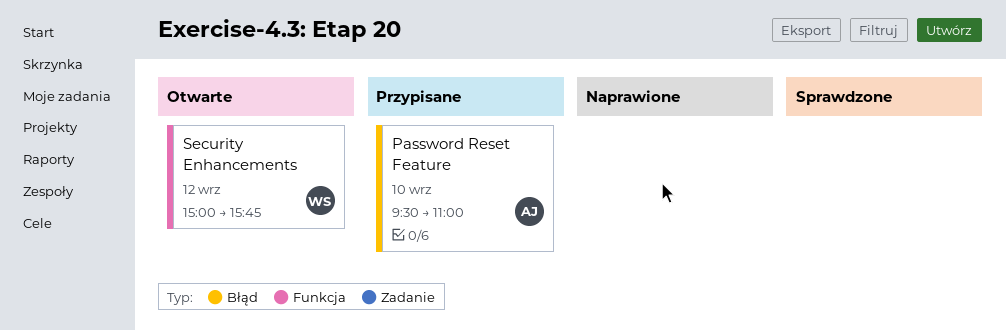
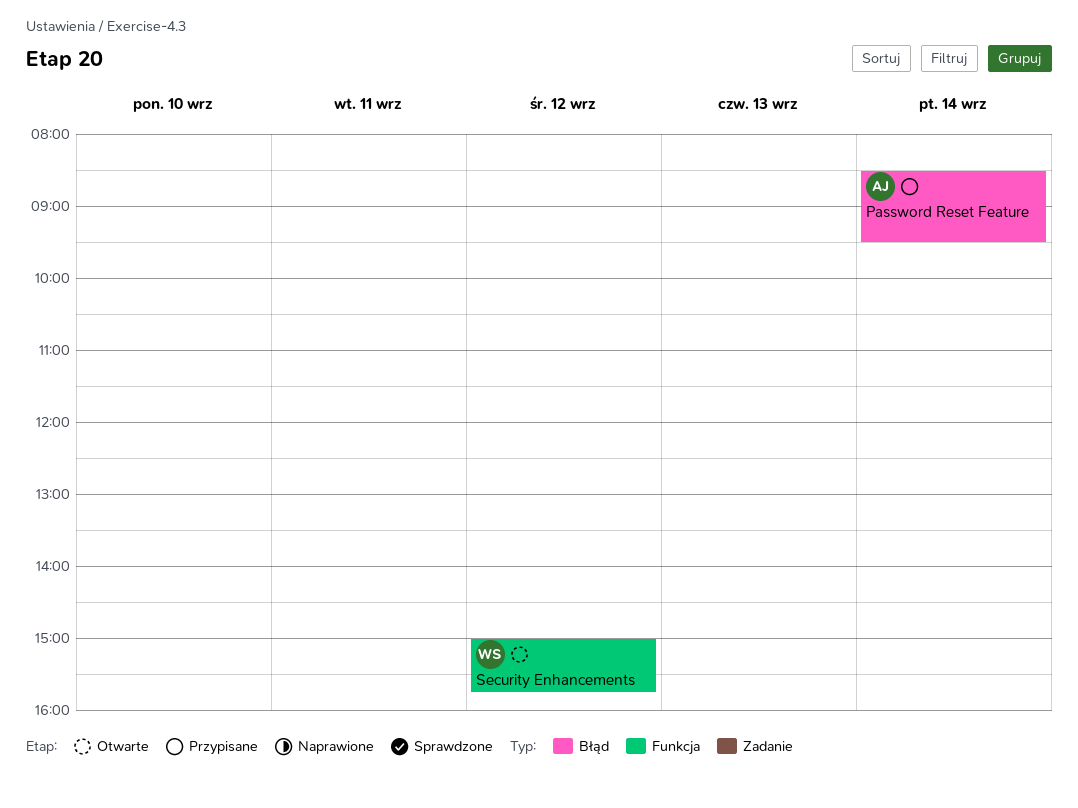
Password Reset Feature, day: Sep 10 -> Sep 14
Password Reset Feature, begins: 09:30 -> 08:30
Password Reset Feature, ends: 11:00 -> 09:30

